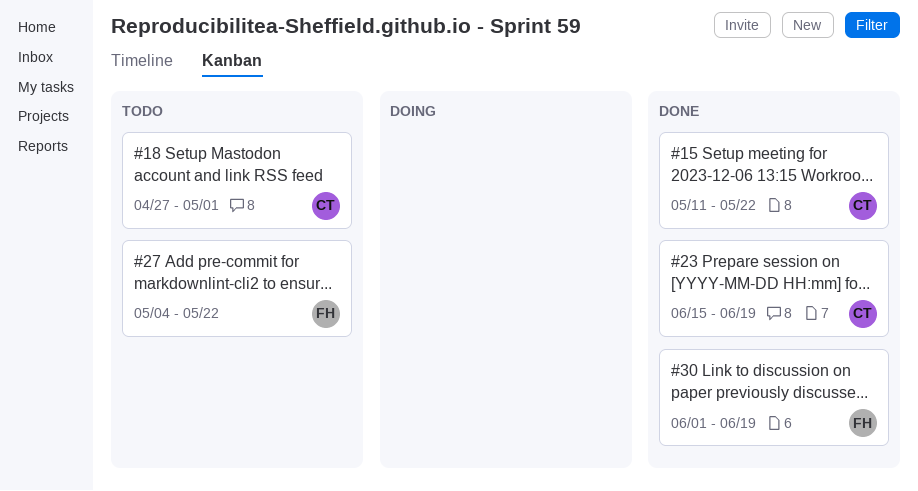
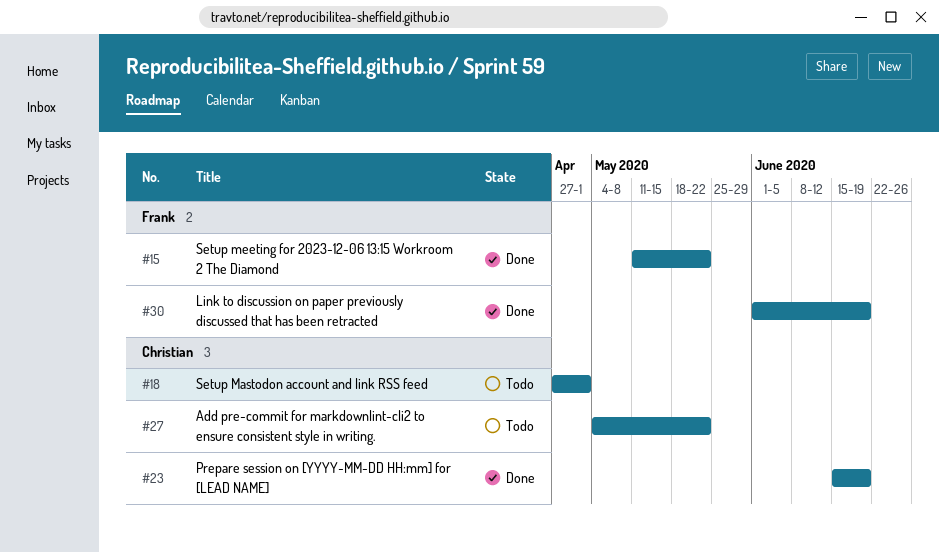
#15, owner: Christian -> Frank
#27, owner: Frank -> Christian

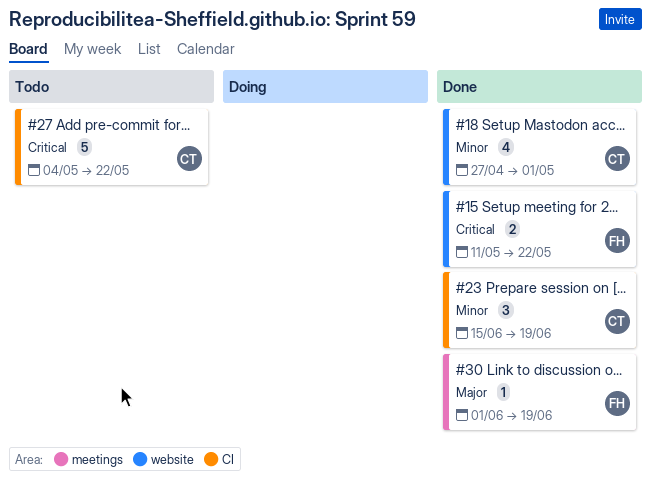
#18, status: Todo -> Done

